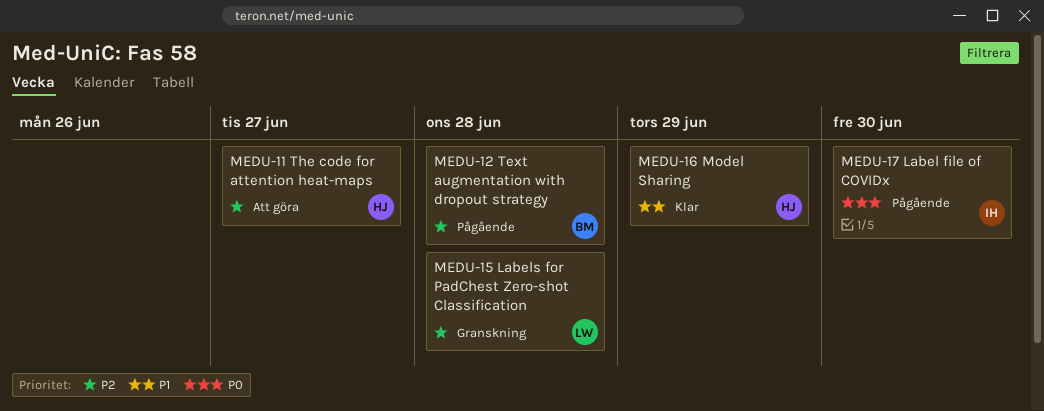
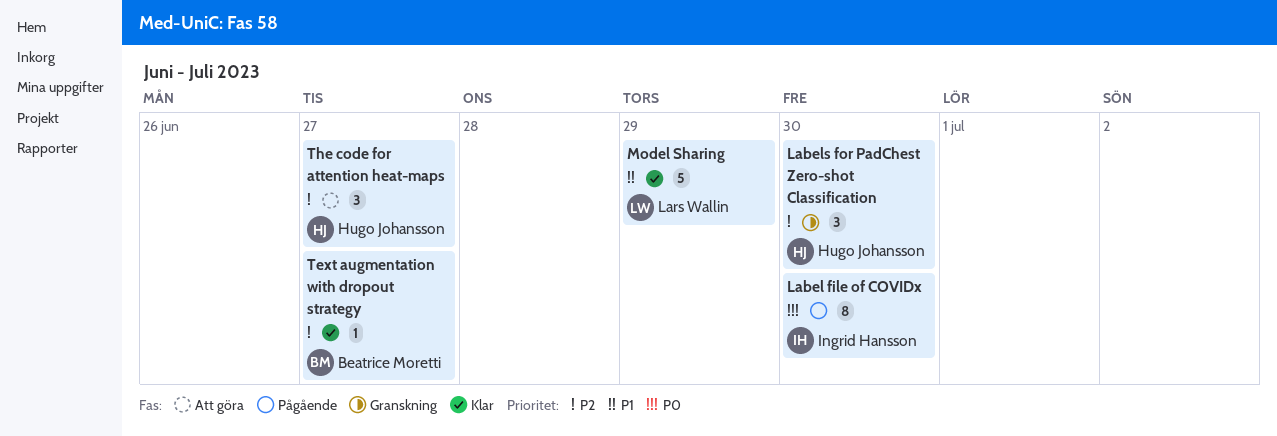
Labels for PadChest Zero-shot Classification, owner: Lars Wallin -> Hugo Johansson
Labels for PadChest Zero-shot Classification, due: Jun 28 -> Jun 30
Model Sharing, owner: Hugo Johansson -> Lars Wallin
Text augmentation with dropout strategy, status: Pågående -> Klar
Text augmentation with dropout strategy, due: Jun 28 -> Jun 27

